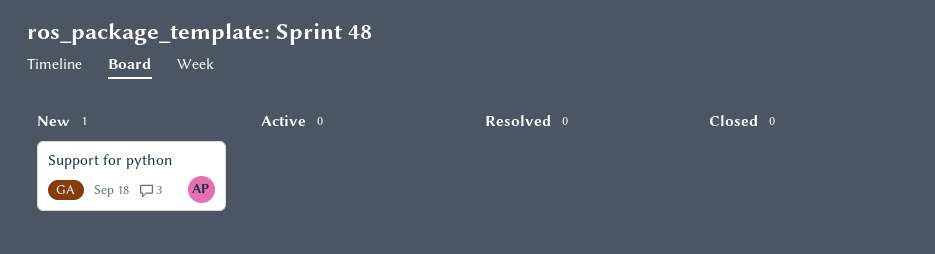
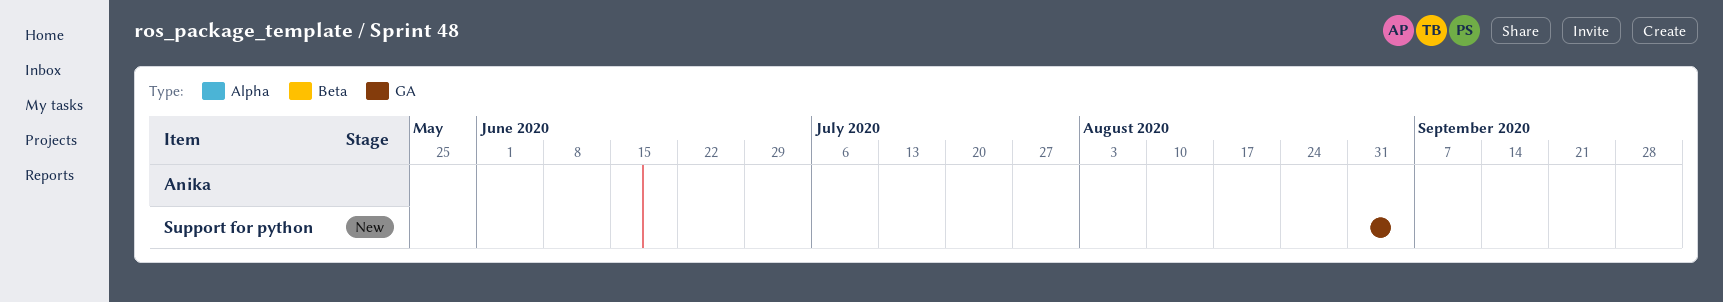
Support for python, due: Sep 18 -> Sep 4

